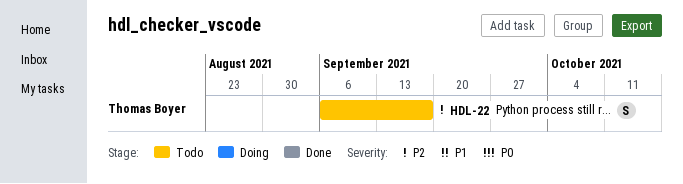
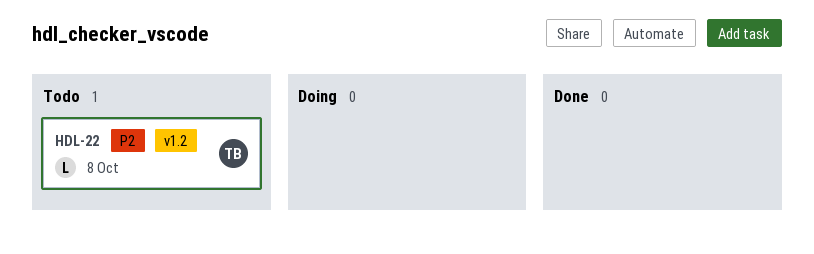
HDL-22, estimate: S -> L
HDL-22, due: Sep 17 -> Oct 8

